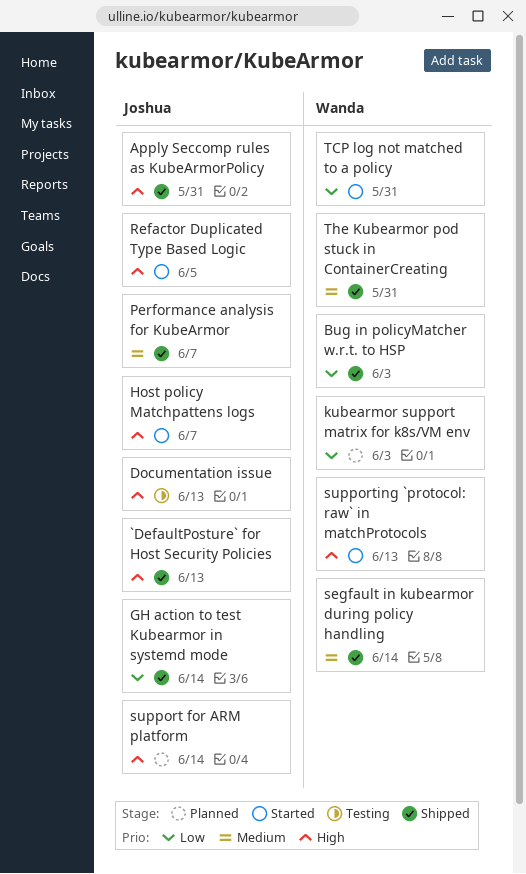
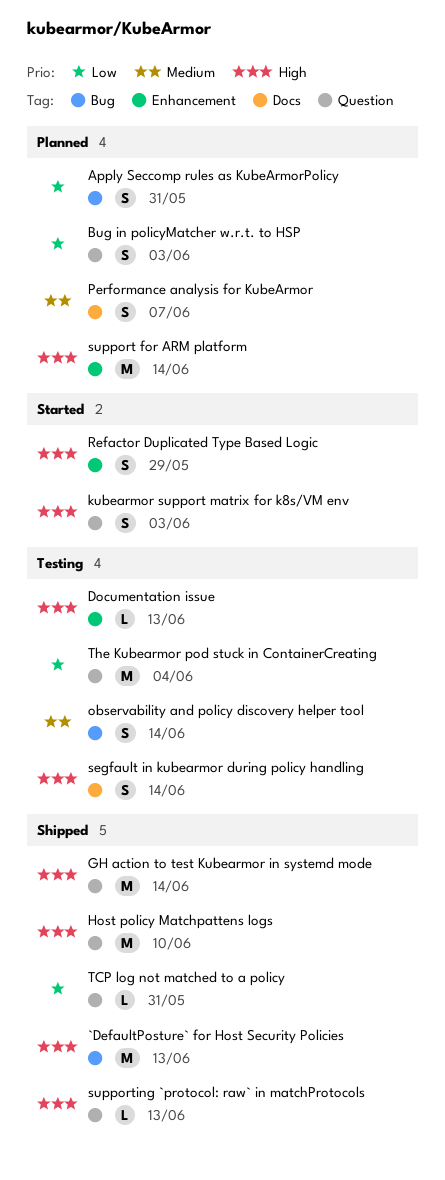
Apply Seccomp rules as KubeArmorPolicy, status: Shipped -> Planned
Apply Seccomp rules as KubeArmorPolicy, priority: High -> Low
Bug in policyMatcher w.r.t. to HSP, status: Shipped -> Planned
GH action to test Kubearmor in systemd mode, priority: Low -> High
Host policy Matchpattens logs, status: Started -> Shipped
Host policy Matchpattens logs, due: Jun 7 -> Jun 10
kubearmor support matrix for k8s/VM env, status: Planned -> Started
kubearmor support matrix for k8s/VM env, priority: Low -> High
observability and policy discovery helper tool: none -> present
Performance analysis for KubeArmor, status: Shipped -> Planned
Refactor Duplicated Type Based Logic, due: Jun 5 -> May 29
segfault in kubearmor during policy handling, status: Shipped -> Testing
segfault in kubearmor during policy handling, priority: Medium -> High
supporting `protocol: raw` in matchProtocols, status: Started -> Shipped
TCP log not matched to a policy, status: Started -> Shipped
The Kubearmor pod stuck in ContainerCreating, status: Shipped -> Testing
The Kubearmor pod stuck in ContainerCreating, priority: Medium -> Low
The Kubearmor pod stuck in ContainerCreating, due: May 31 -> Jun 4

